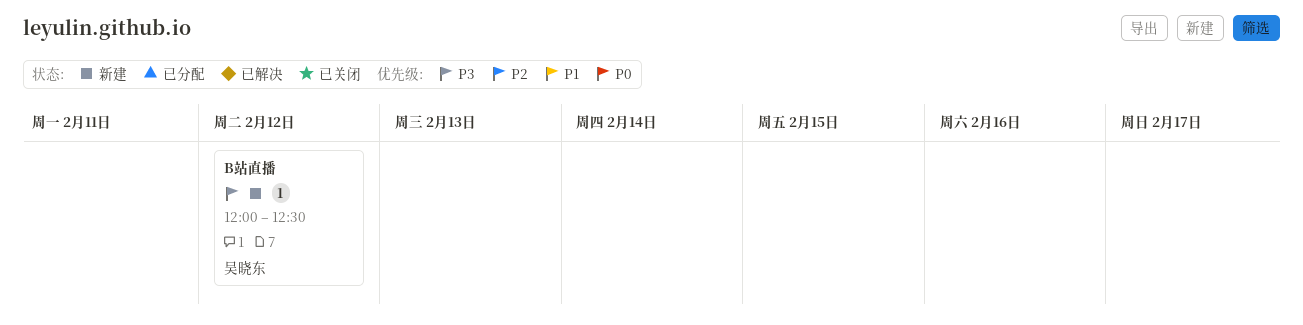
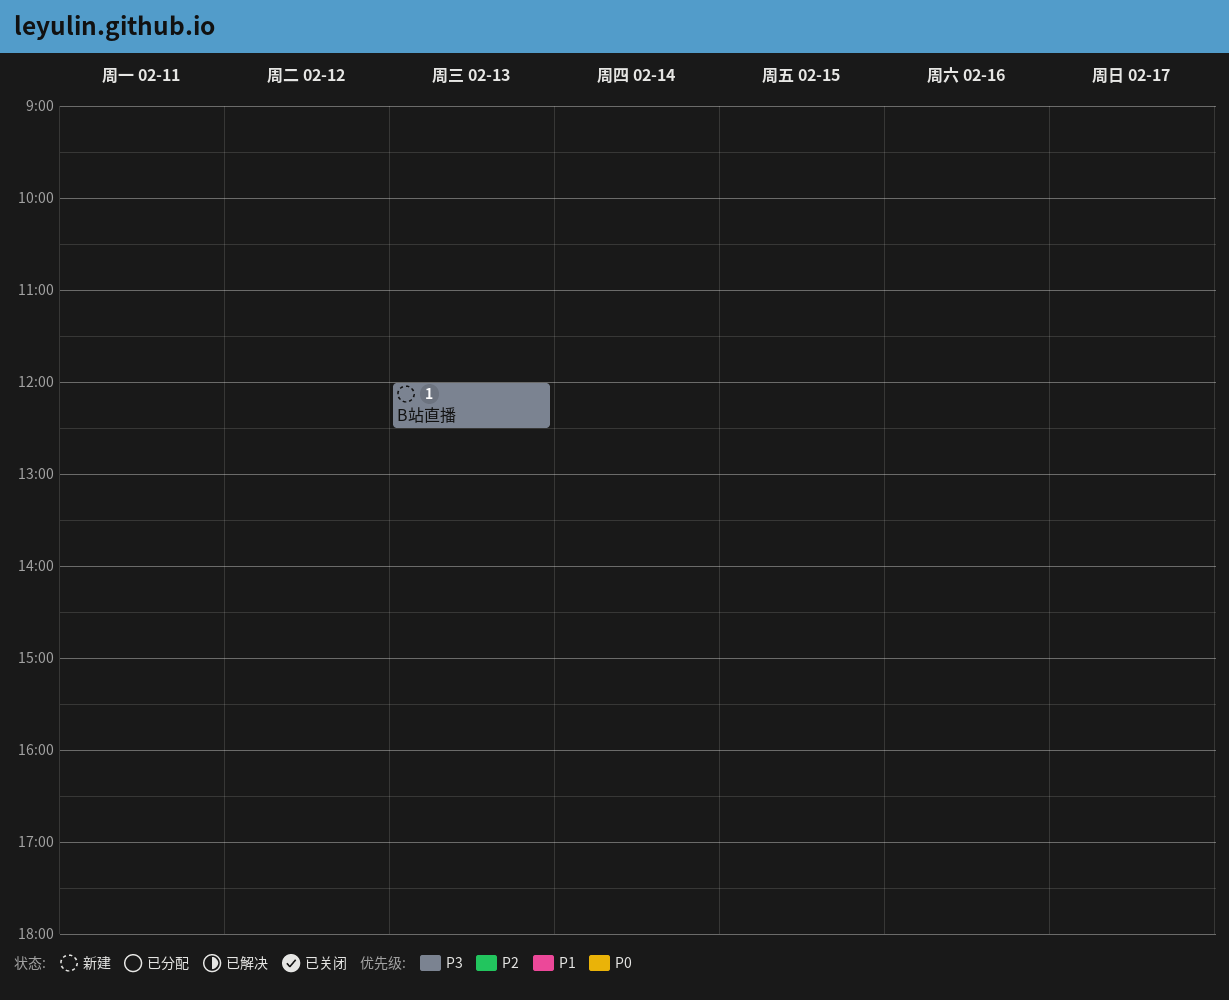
B站直播, day: Feb 12 -> Feb 13

